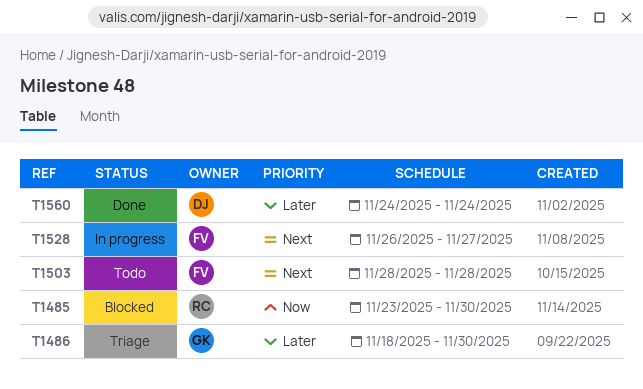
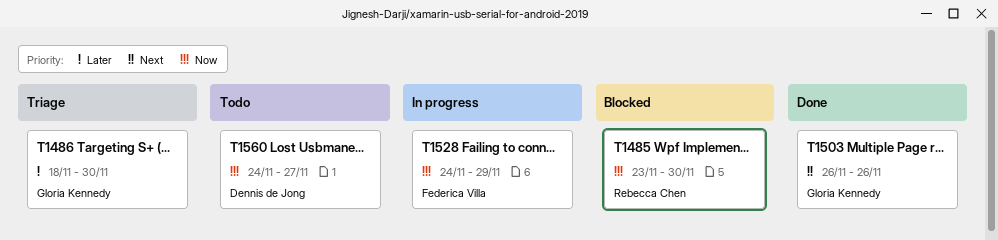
T1503, status: Todo -> Done
T1503, owner: Federica Villa -> Gloria Kennedy
T1503, start: Nov 28 -> Nov 26
T1503, due: Nov 28 -> Nov 26
T1528, priority: Next -> Now
T1528, start: Nov 26 -> Nov 24
T1528, due: Nov 27 -> Nov 29
T1560, status: Done -> Todo
T1560, priority: Later -> Now
T1560, due: Nov 24 -> Nov 27

